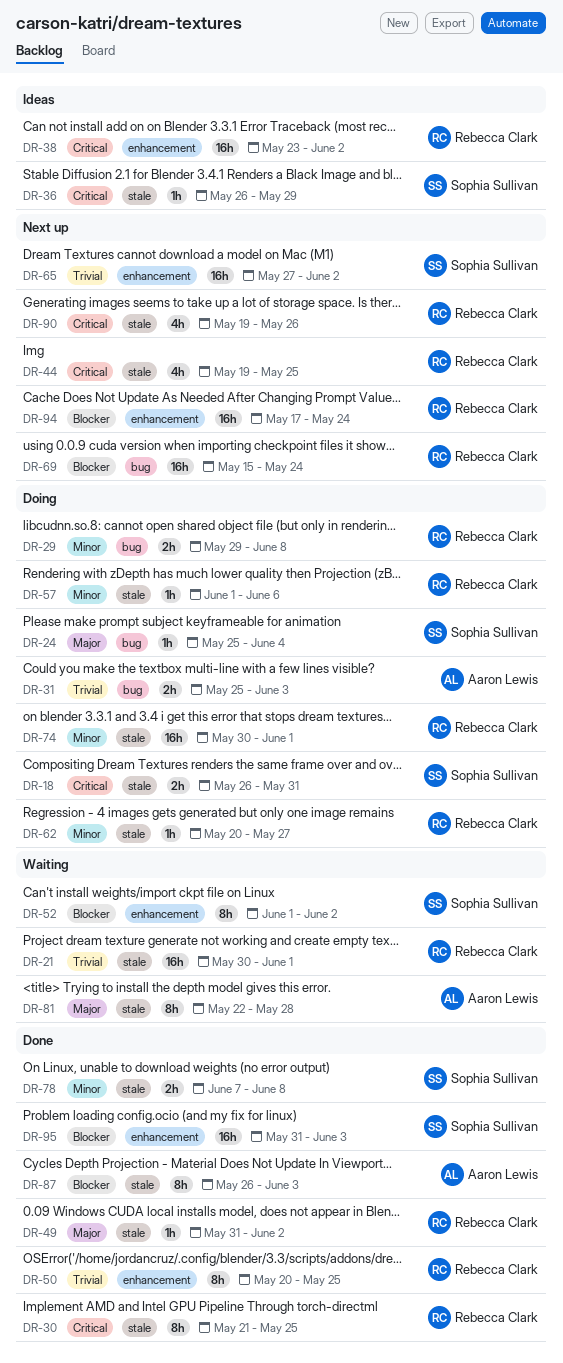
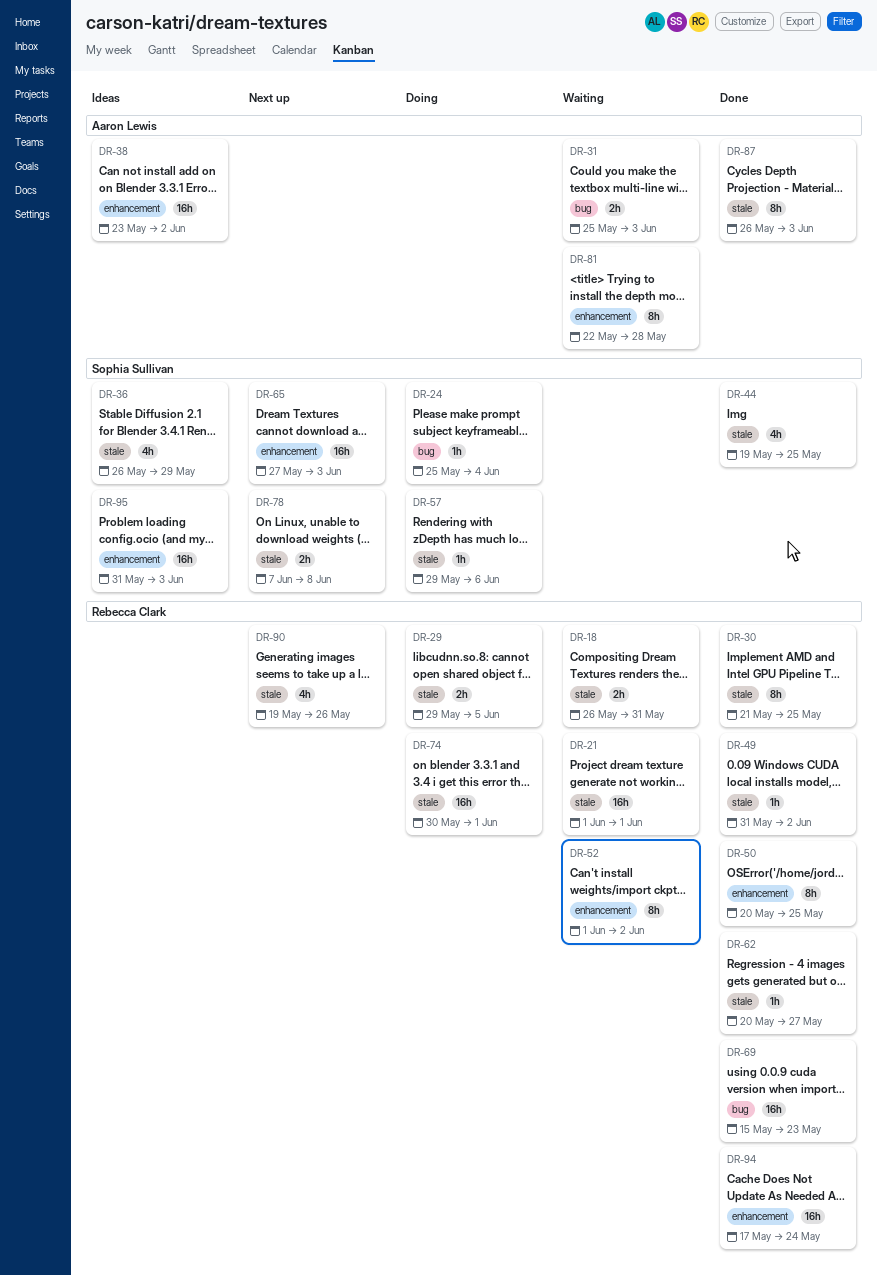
DR-18, status: Doing -> Waiting
DR-18, owner: Sophia Sullivan -> Rebecca Clark
DR-21, start: May 30 -> Jun 1
DR-29, label: bug -> stale
DR-29, due: Jun 8 -> Jun 5
DR-31, status: Doing -> Waiting
DR-36, estimate: 1h -> 4h
DR-38, owner: Rebecca Clark -> Aaron Lewis
DR-44, status: Next up -> Done
DR-44, owner: Rebecca Clark -> Sophia Sullivan
DR-52, owner: Sophia Sullivan -> Rebecca Clark
DR-57, owner: Rebecca Clark -> Sophia Sullivan
DR-57, start: Jun 1 -> May 29
DR-62, status: Doing -> Done
DR-65, due: Jun 2 -> Jun 3
DR-69, status: Next up -> Done
DR-69, due: May 24 -> May 23
DR-78, status: Done -> Next up
DR-81, label: stale -> enhancement
DR-94, status: Next up -> Done
DR-95, status: Done -> Ideas

